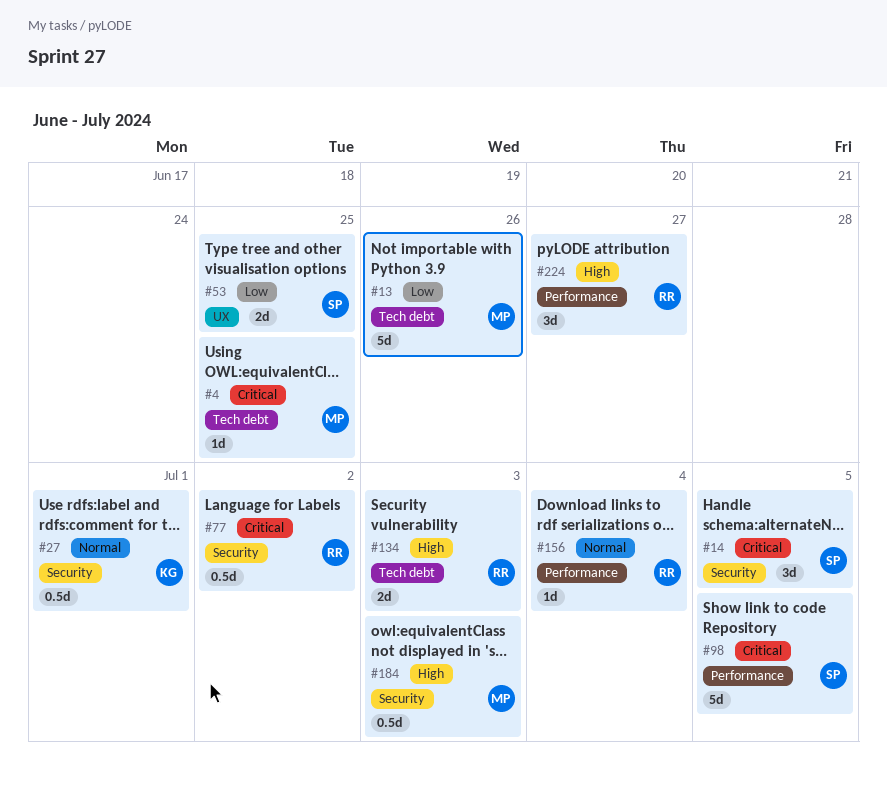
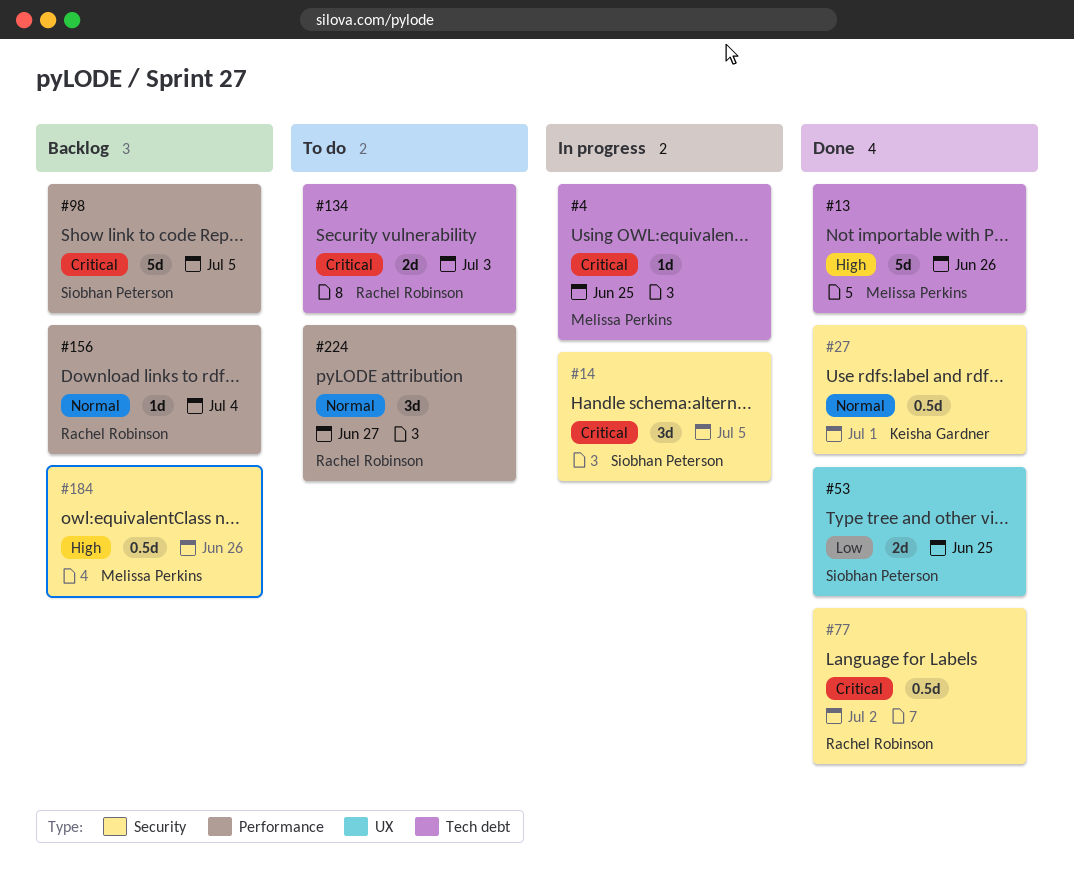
#13, priority: Low -> High
#134, priority: High -> Critical
#184, due: Jul 3 -> Jun 26
#224, priority: High -> Normal

